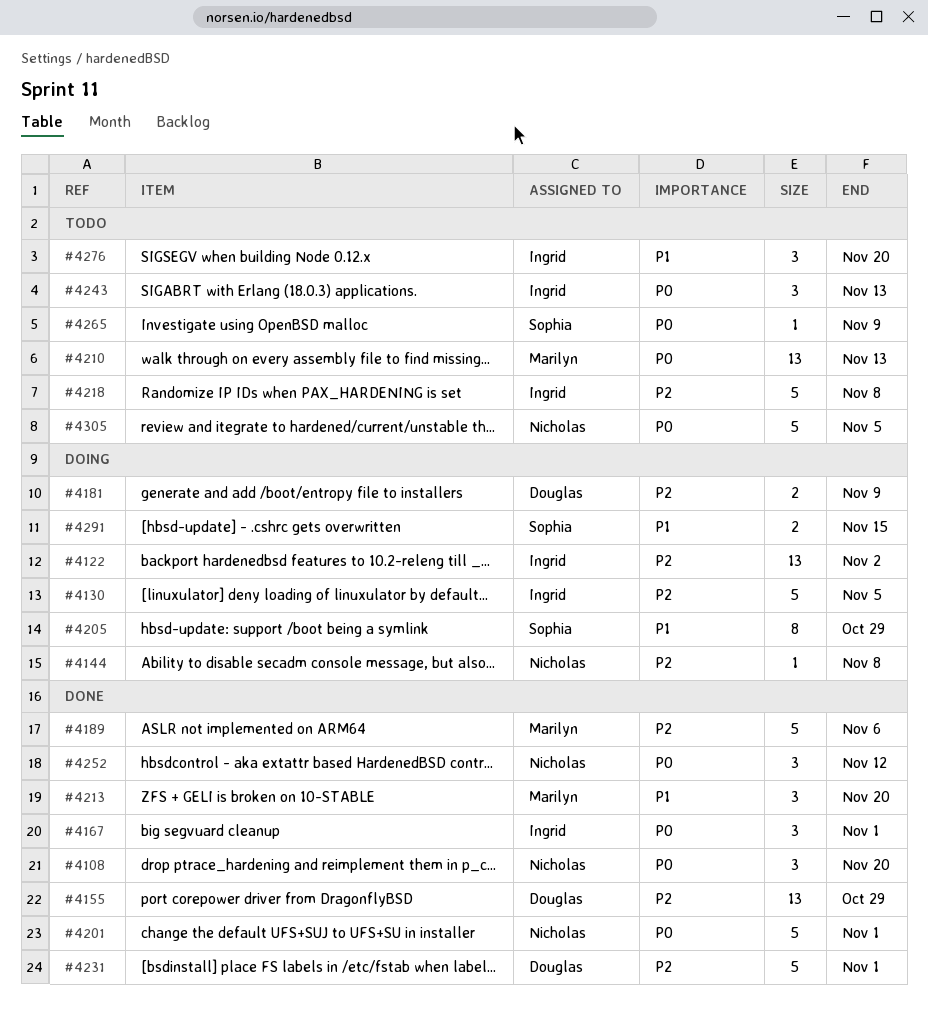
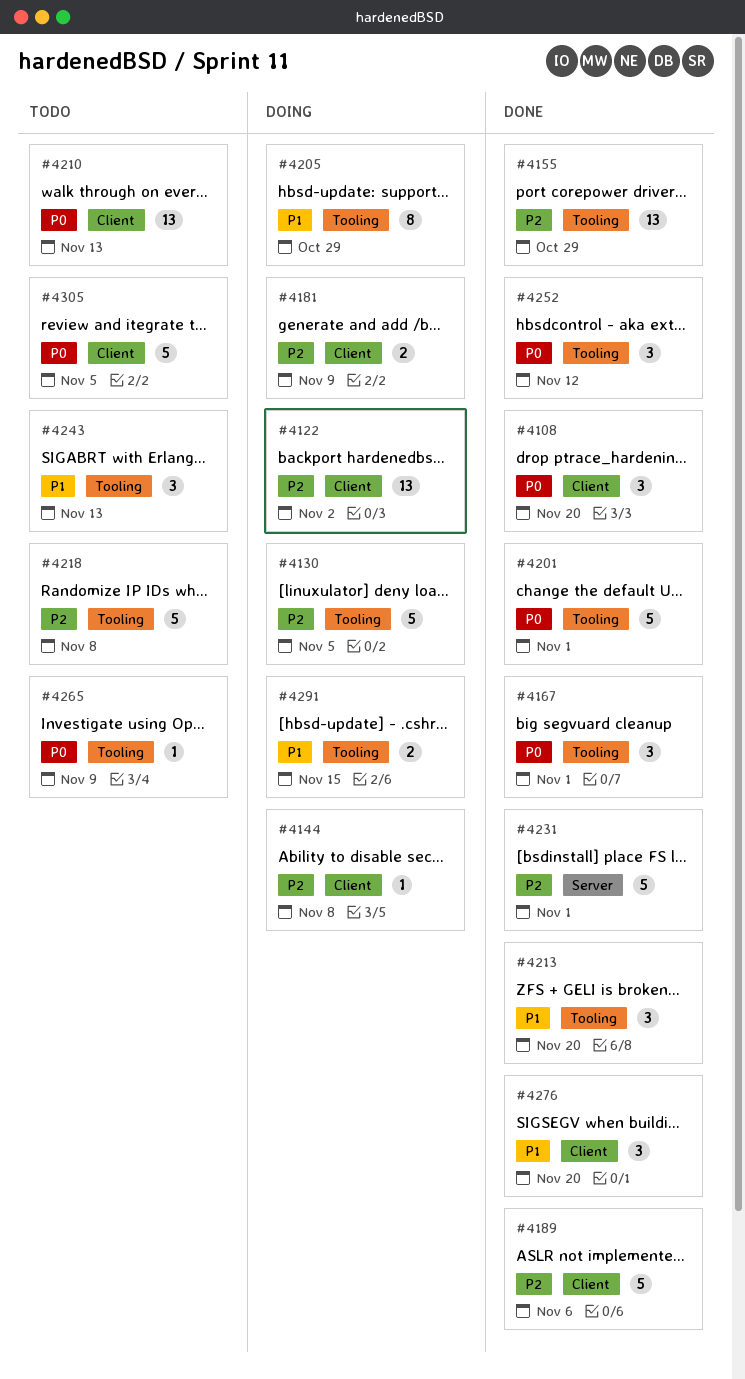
#4243, priority: P0 -> P1
#4276, status: Todo -> Done

